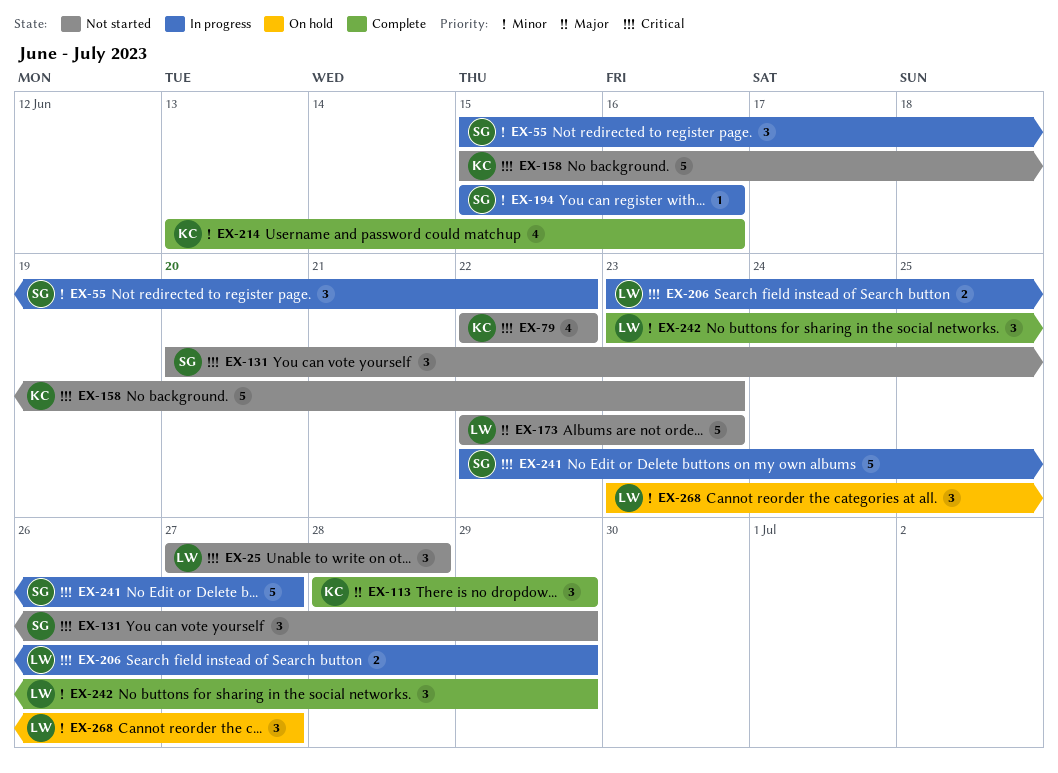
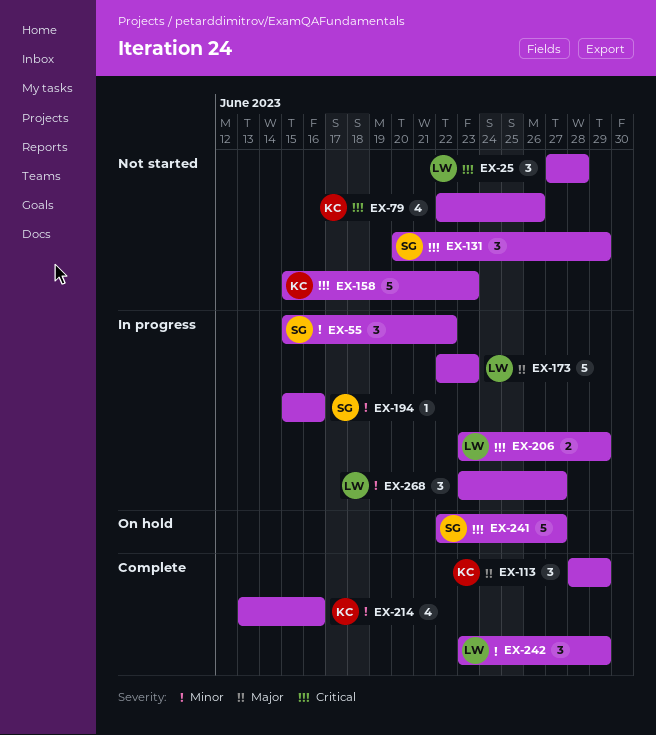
EX-79, due: Jun 22 -> Jun 26
EX-173, status: Not started -> In progress
EX-241, status: In progress -> On hold
EX-268, status: On hold -> In progress

